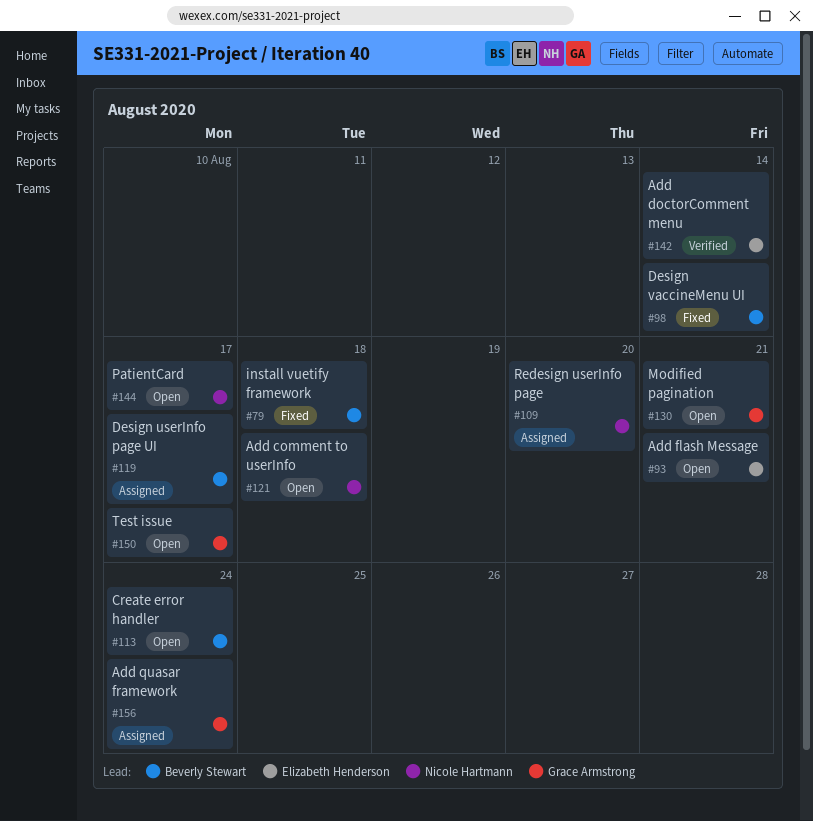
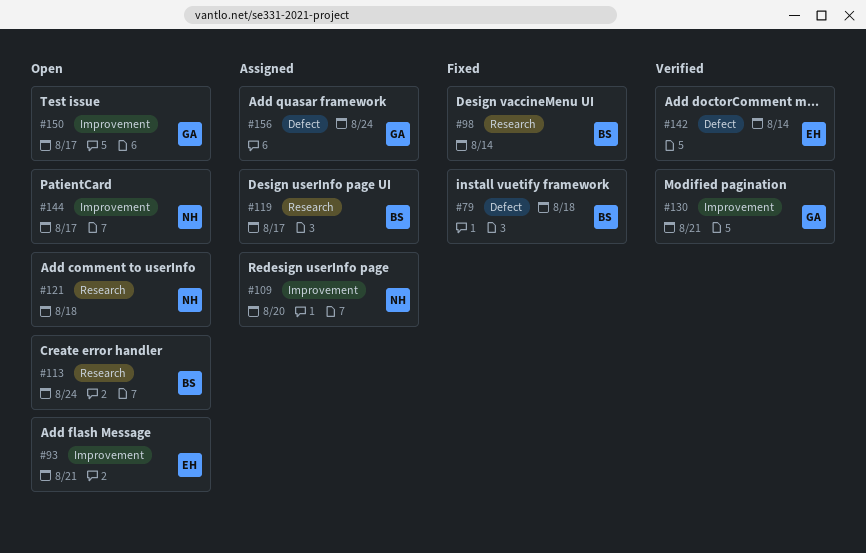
#130, status: Open -> Verified

